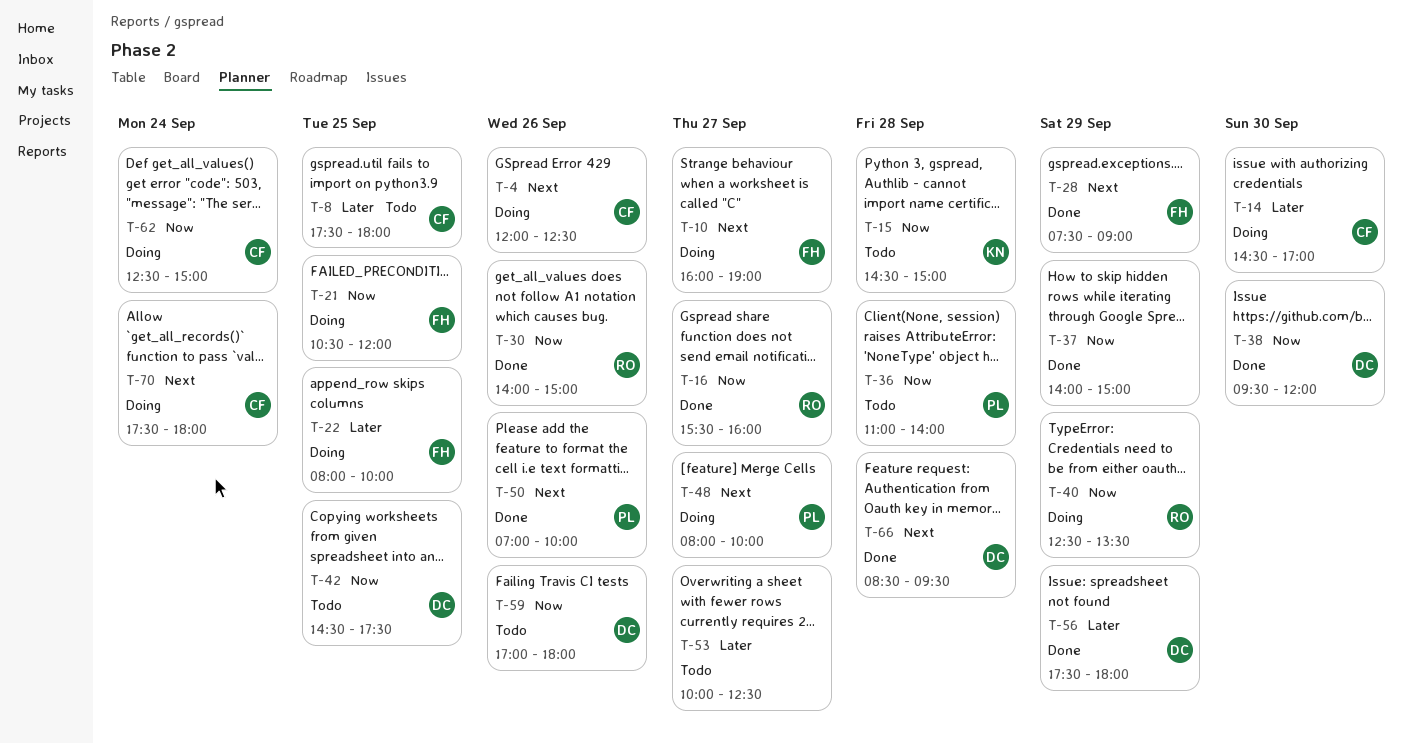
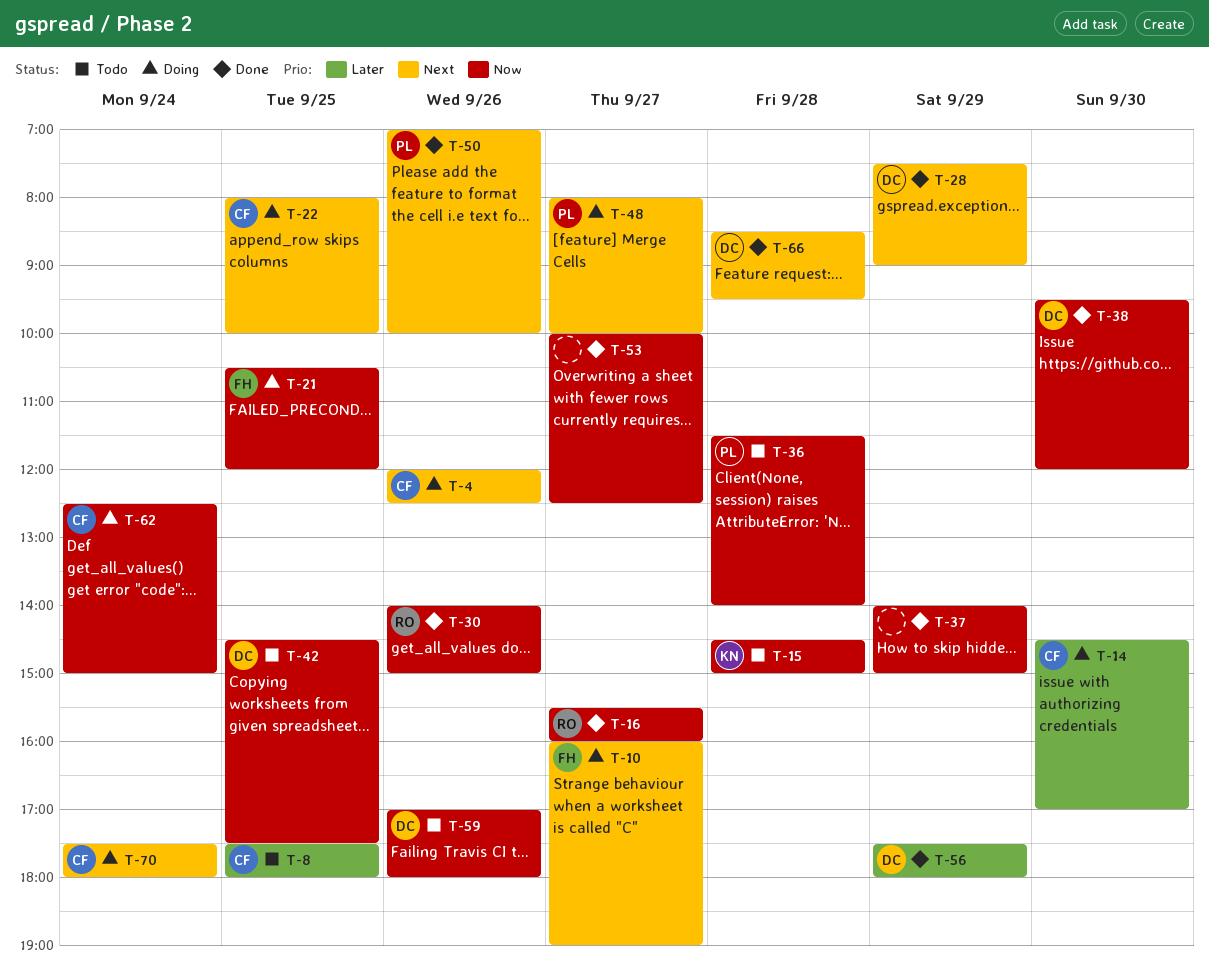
T-22, owner: FH -> CF
T-22, priority: Later -> Next
T-28, owner: FH -> DC
T-36, begins: 11:00 -> 11:30
T-40: present -> none
T-53, status: Todo -> Done
T-53, priority: Later -> Now

